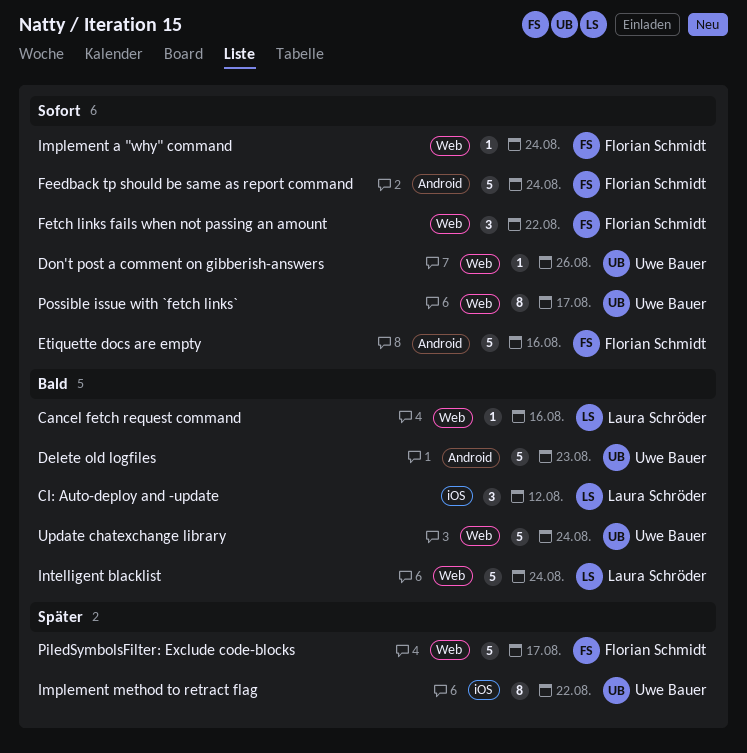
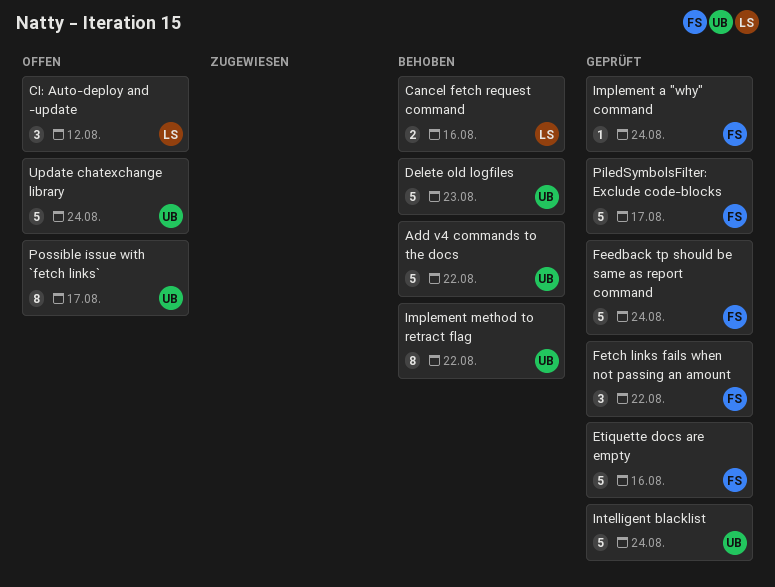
Add v4 commands to the docs: none -> present
Cancel fetch request command, estimate: 1 -> 2
Don't post a comment on gibberish-answers: present -> none
Intelligent blacklist, owner: Laura Schröder -> Uwe Bauer

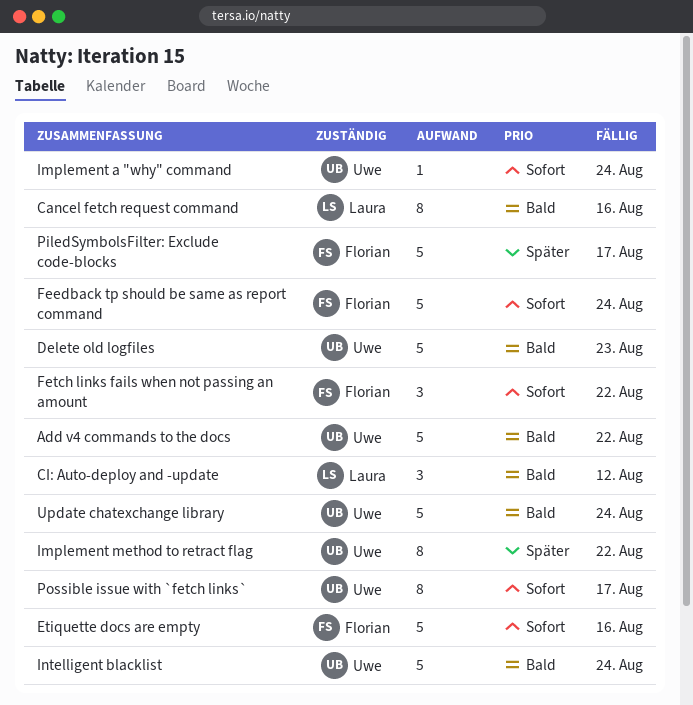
Cancel fetch request command, estimate: 2 -> 8
Implement a "why" command, owner: Florian -> Uwe

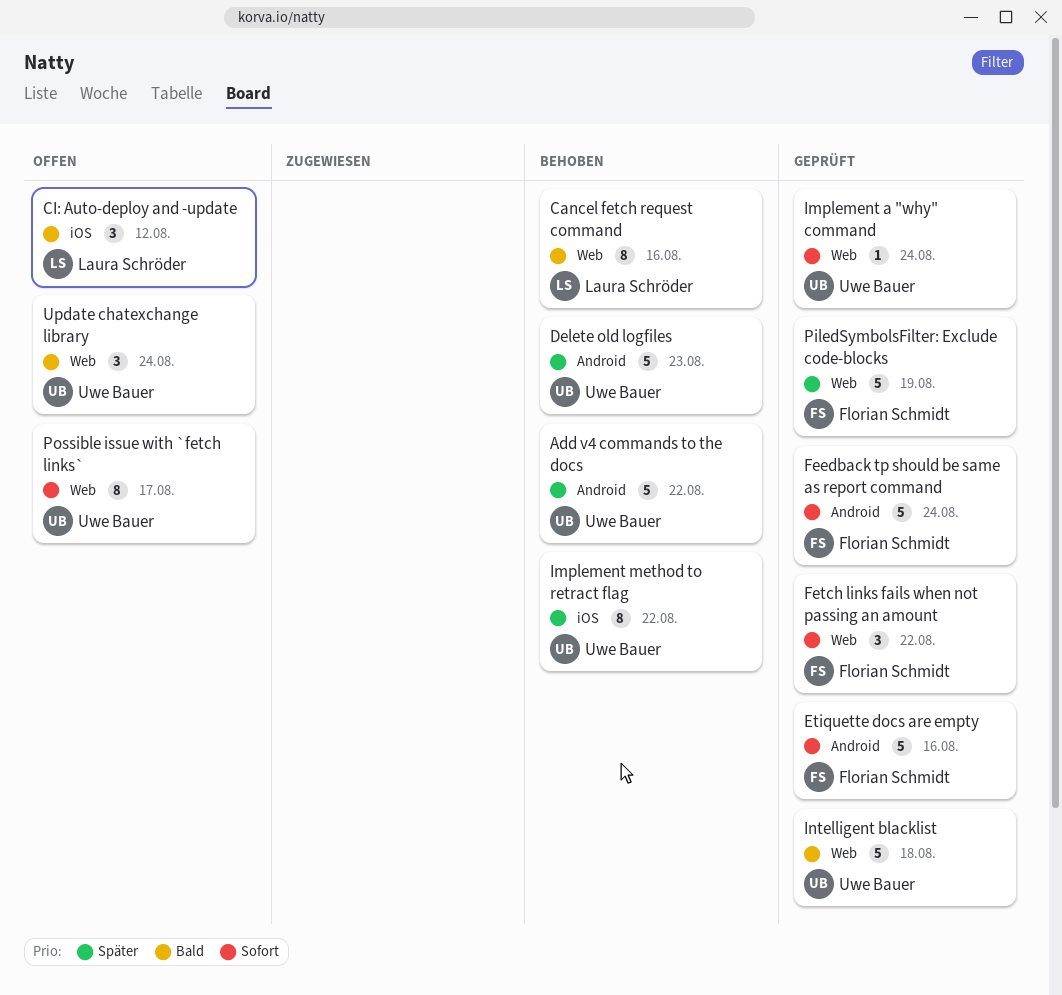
Add v4 commands to the docs, priority: Bald -> Später
Delete old logfiles, priority: Bald -> Später
Intelligent blacklist, due: Aug 24 -> Aug 18
PiledSymbolsFilter: Exclude code-blocks, due: Aug 17 -> Aug 19
Update chatexchange library, estimate: 5 -> 3

